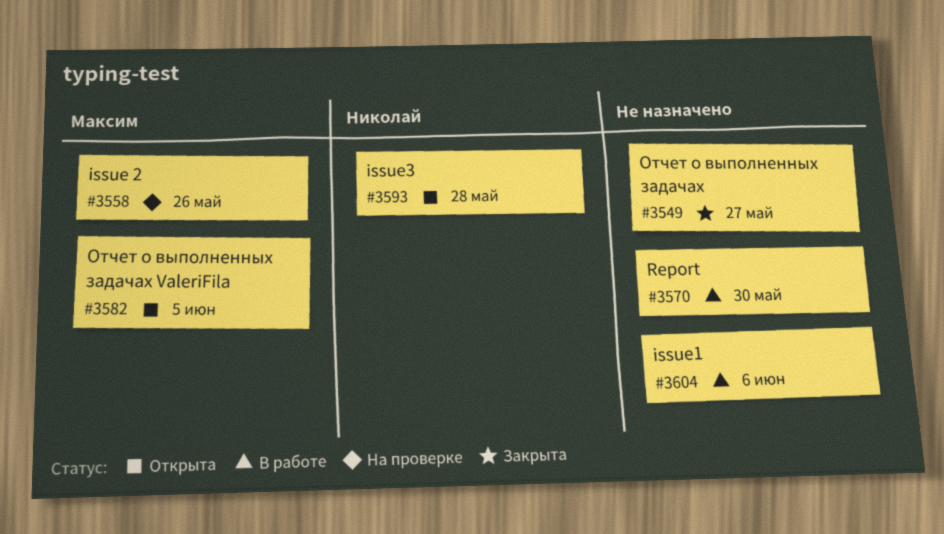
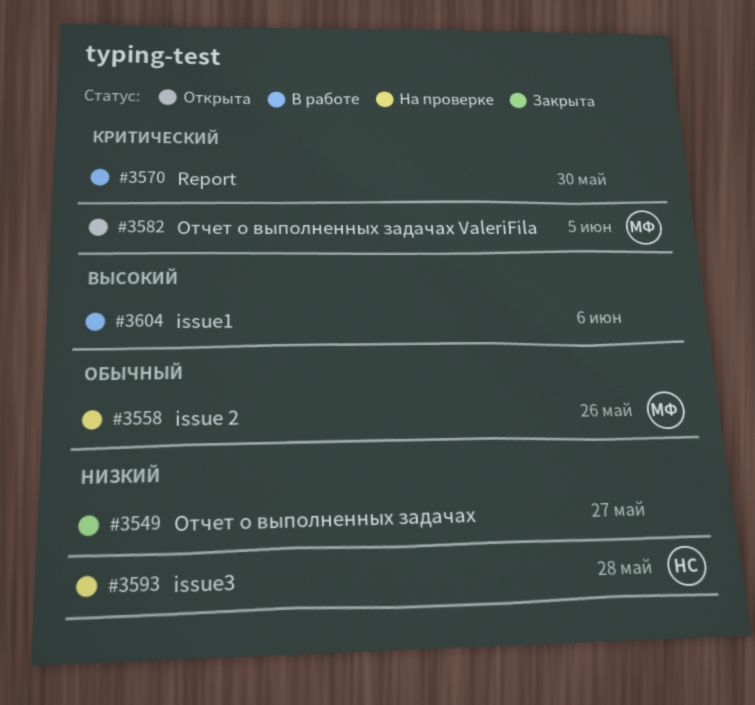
#3593, status: Открыта -> На проверке

